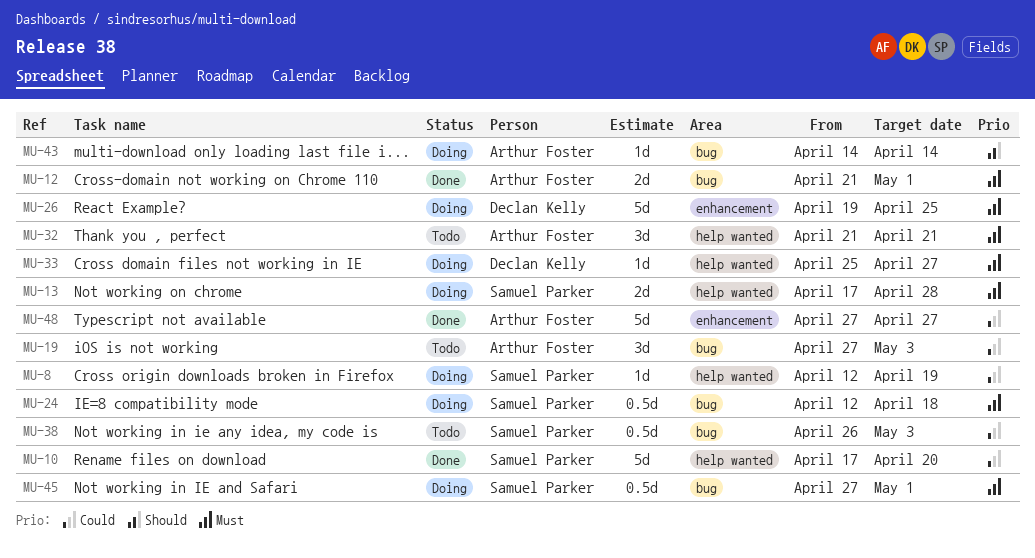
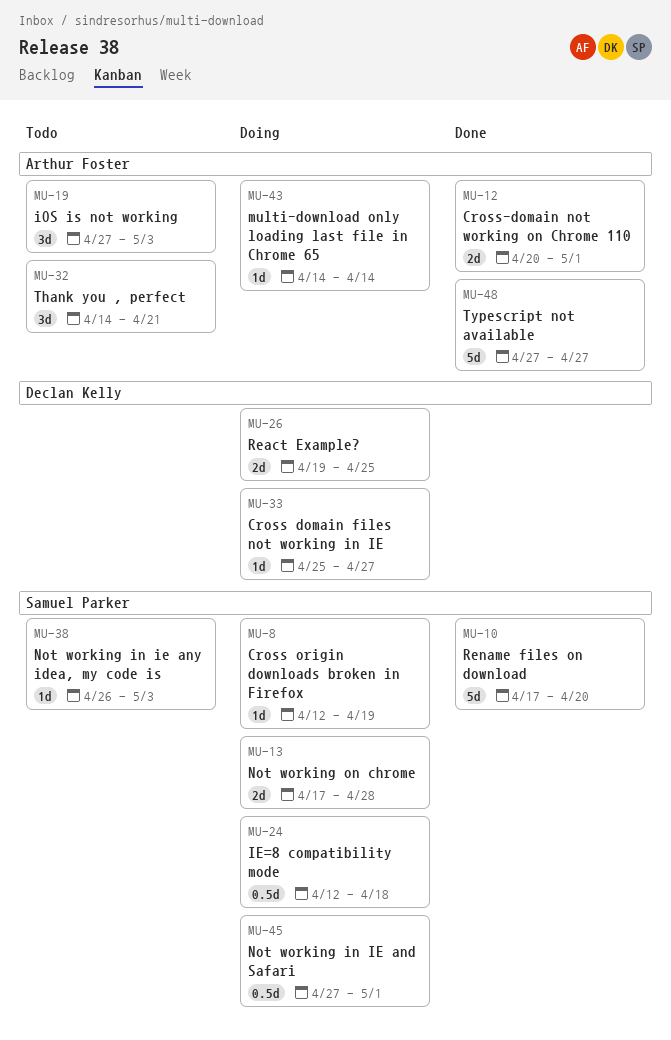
MU-12, start: Apr 21 -> Apr 20
MU-26, estimate: 5d -> 2d
MU-32, start: Apr 21 -> Apr 14
MU-38, estimate: 0.5d -> 1d

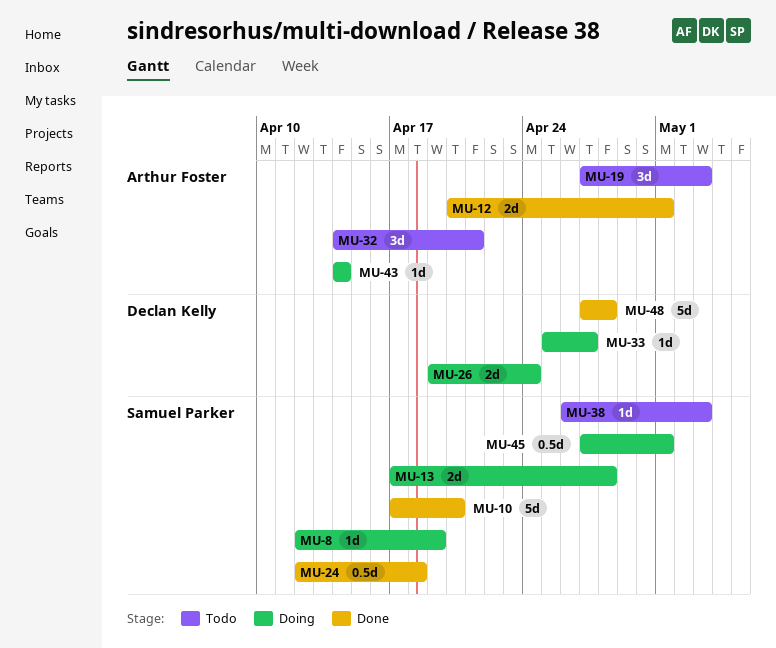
MU-24, status: Doing -> Done
MU-26, due: Apr 25 -> Apr 24
MU-48, owner: Arthur Foster -> Declan Kelly
MU-48, due: Apr 27 -> Apr 28

